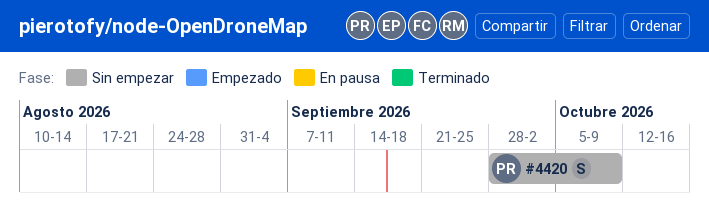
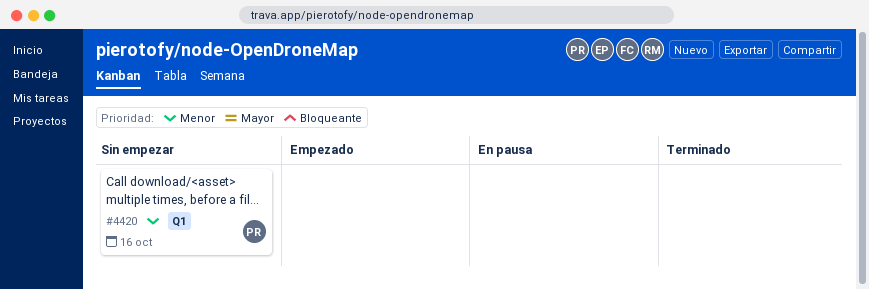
#4420, due: Oct 9 -> Oct 16

